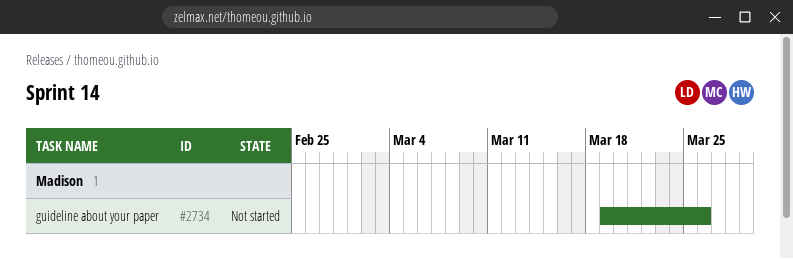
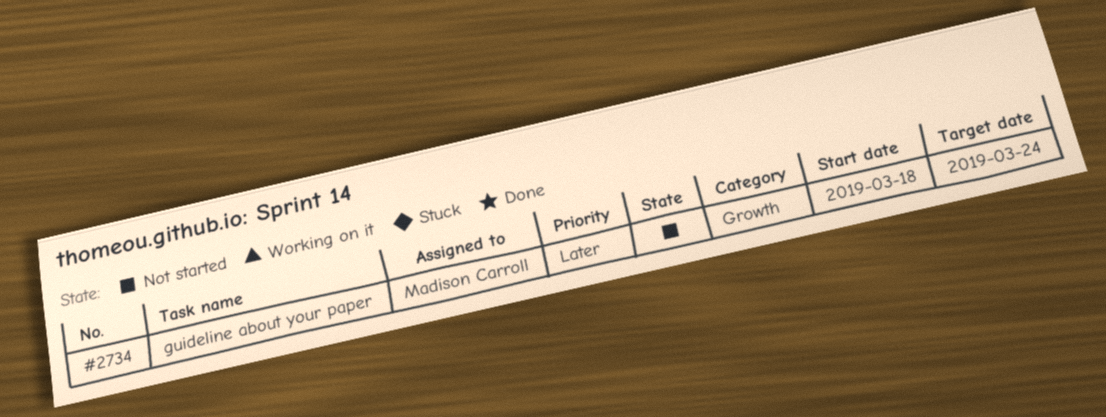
#2734, start: Mar 19 -> Mar 18
#2734, due: Mar 26 -> Mar 24

